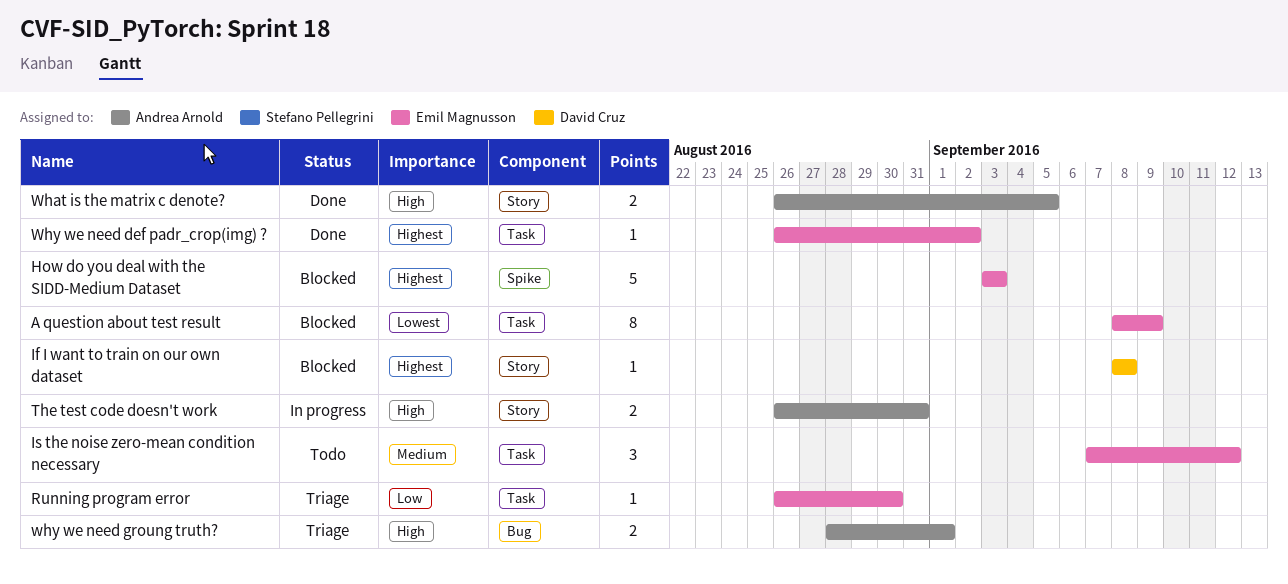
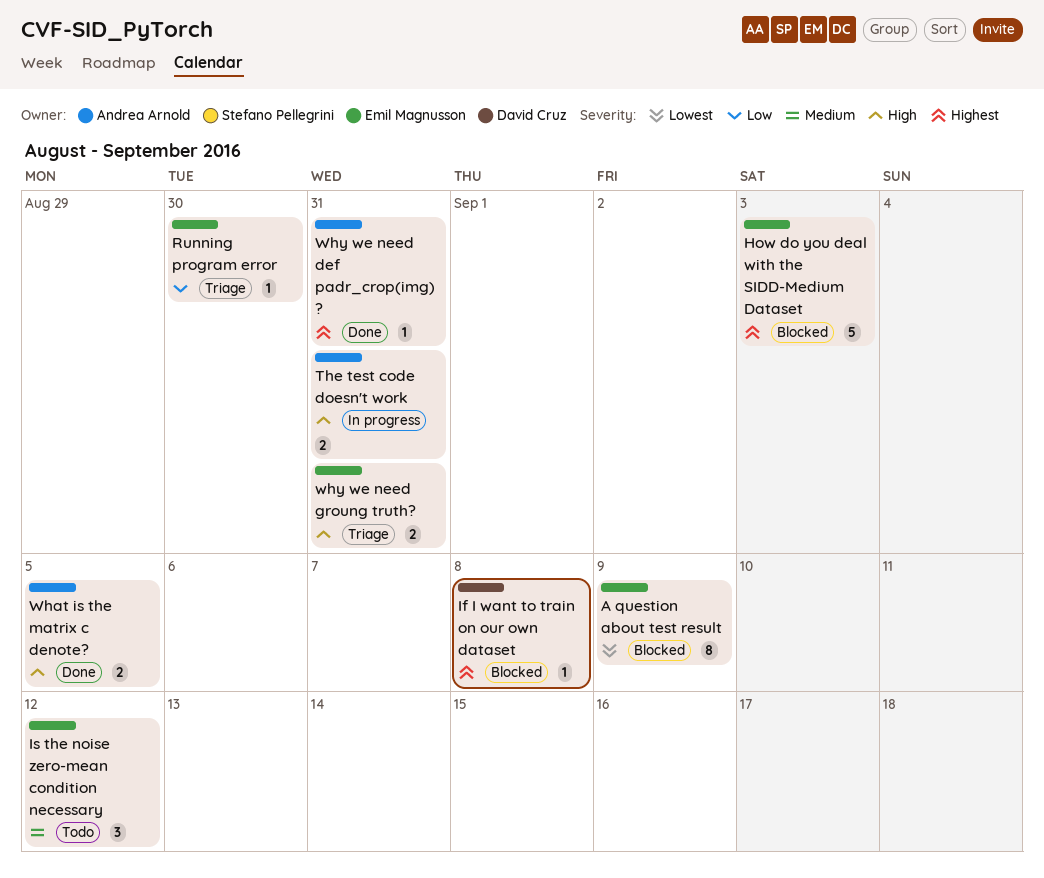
Why we need def padr_crop(img) ?, owner: Emil Magnusson -> Andrea Arnold
Why we need def padr_crop(img) ?, due: Sep 2 -> Aug 31
why we need groung truth?, owner: Andrea Arnold -> Emil Magnusson
why we need groung truth?, due: Sep 1 -> Aug 31

